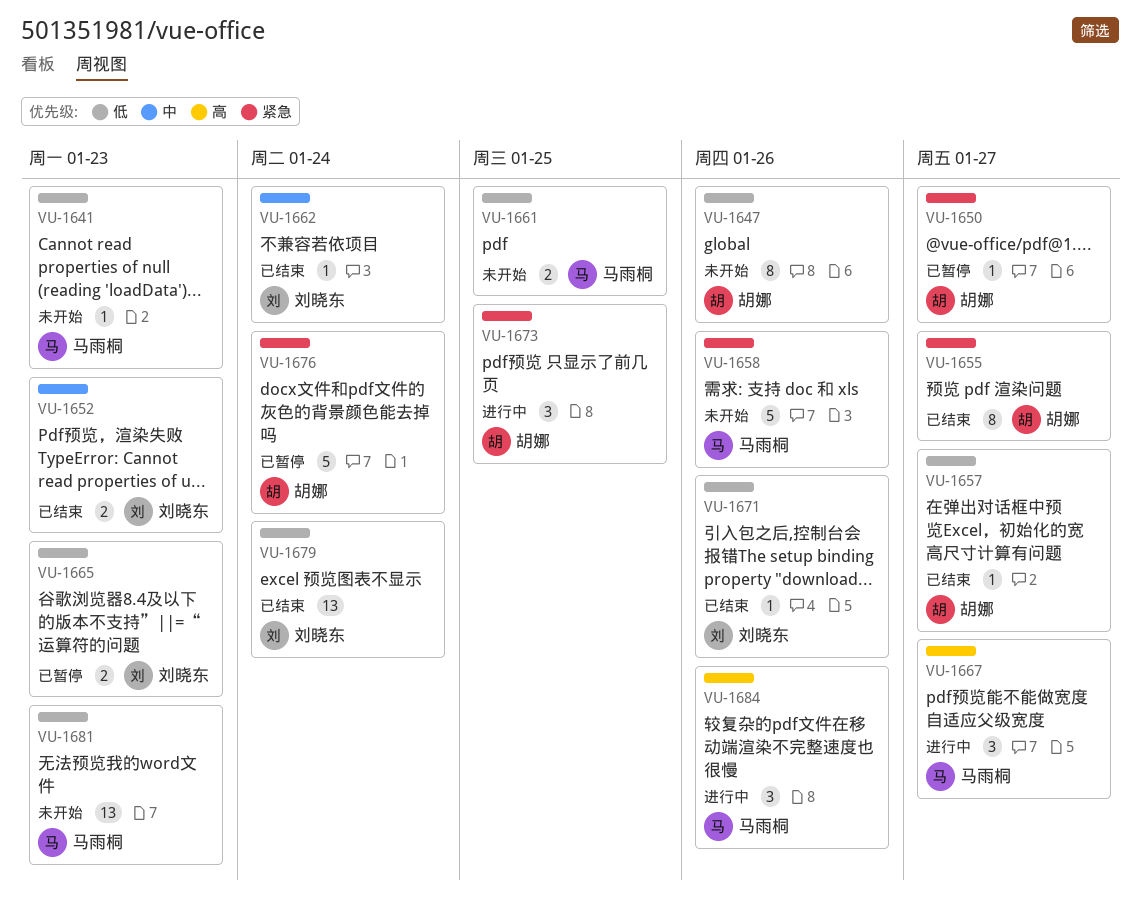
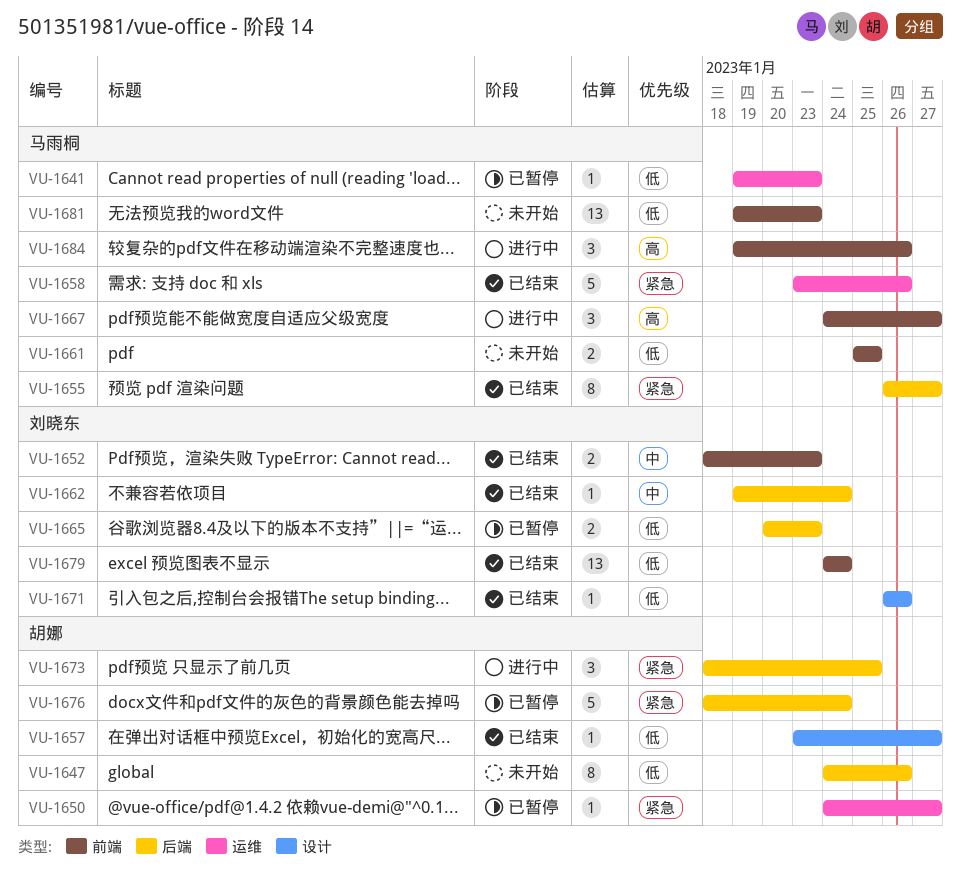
VU-1641, status: 未开始 -> 已暂停
VU-1655, owner: 胡娜 -> 马雨桐
VU-1658, status: 未开始 -> 已结束

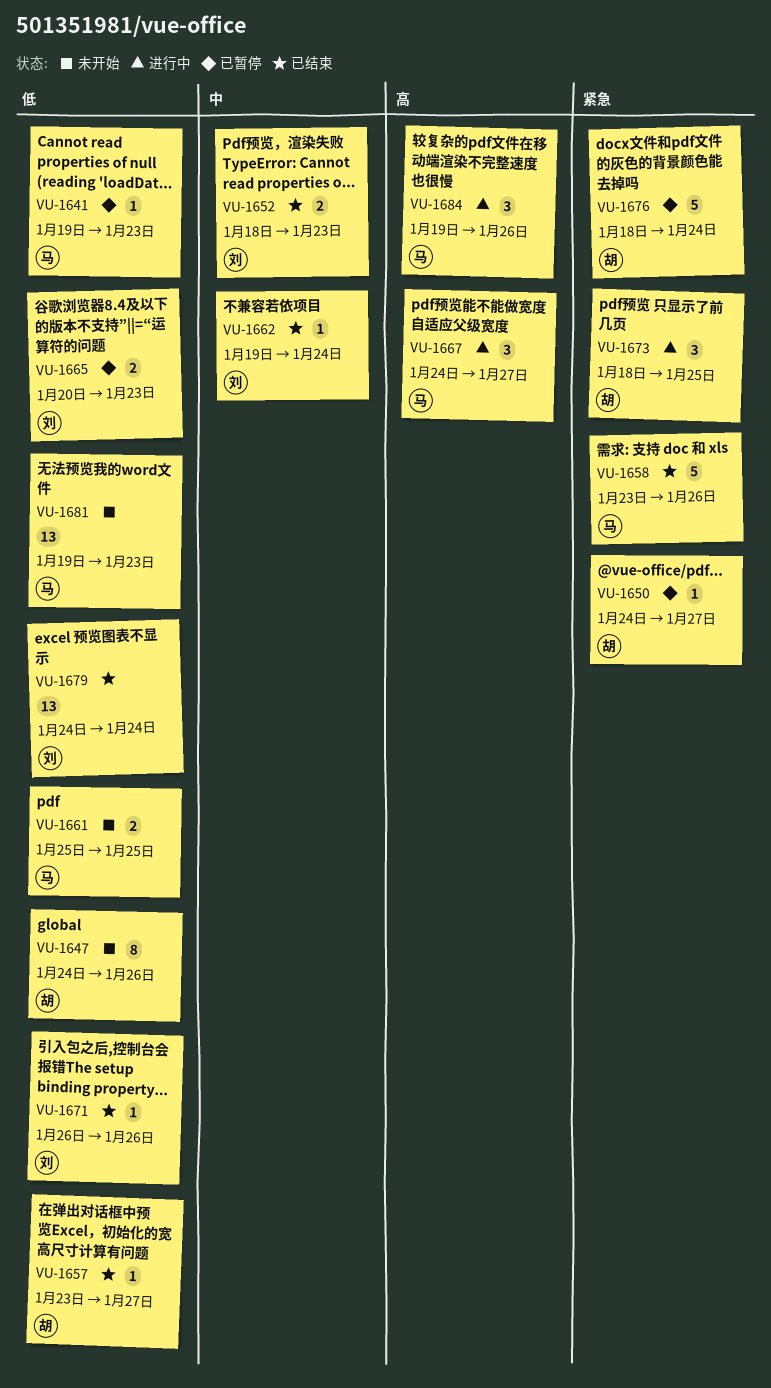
VU-1655: present -> none

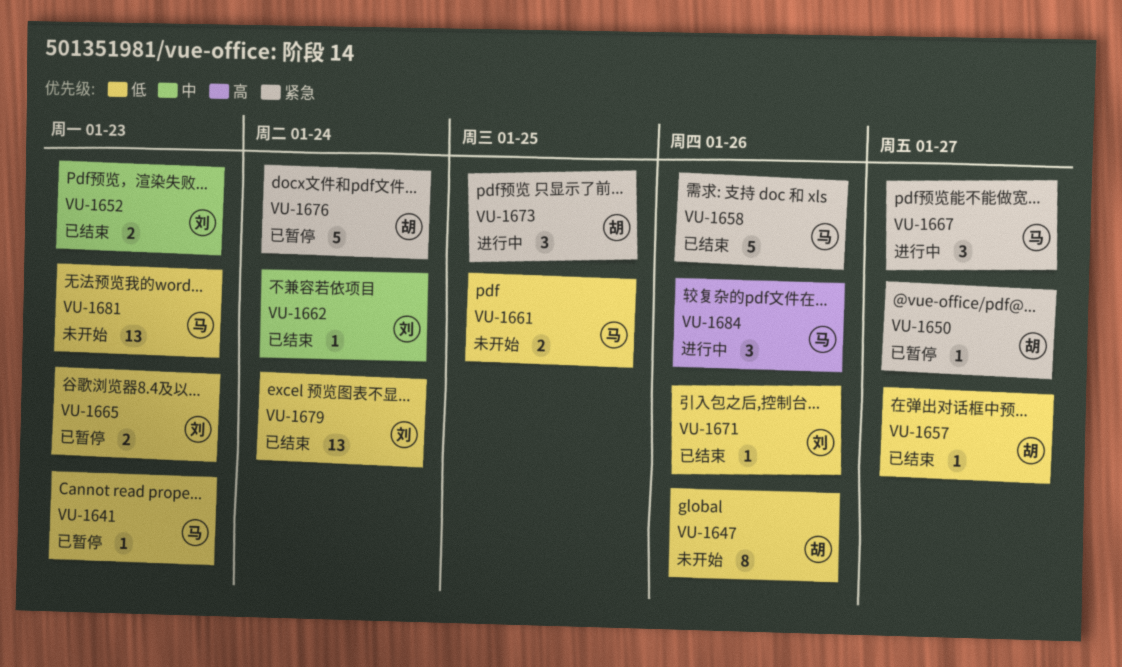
VU-1667, priority: 高 -> 紧急

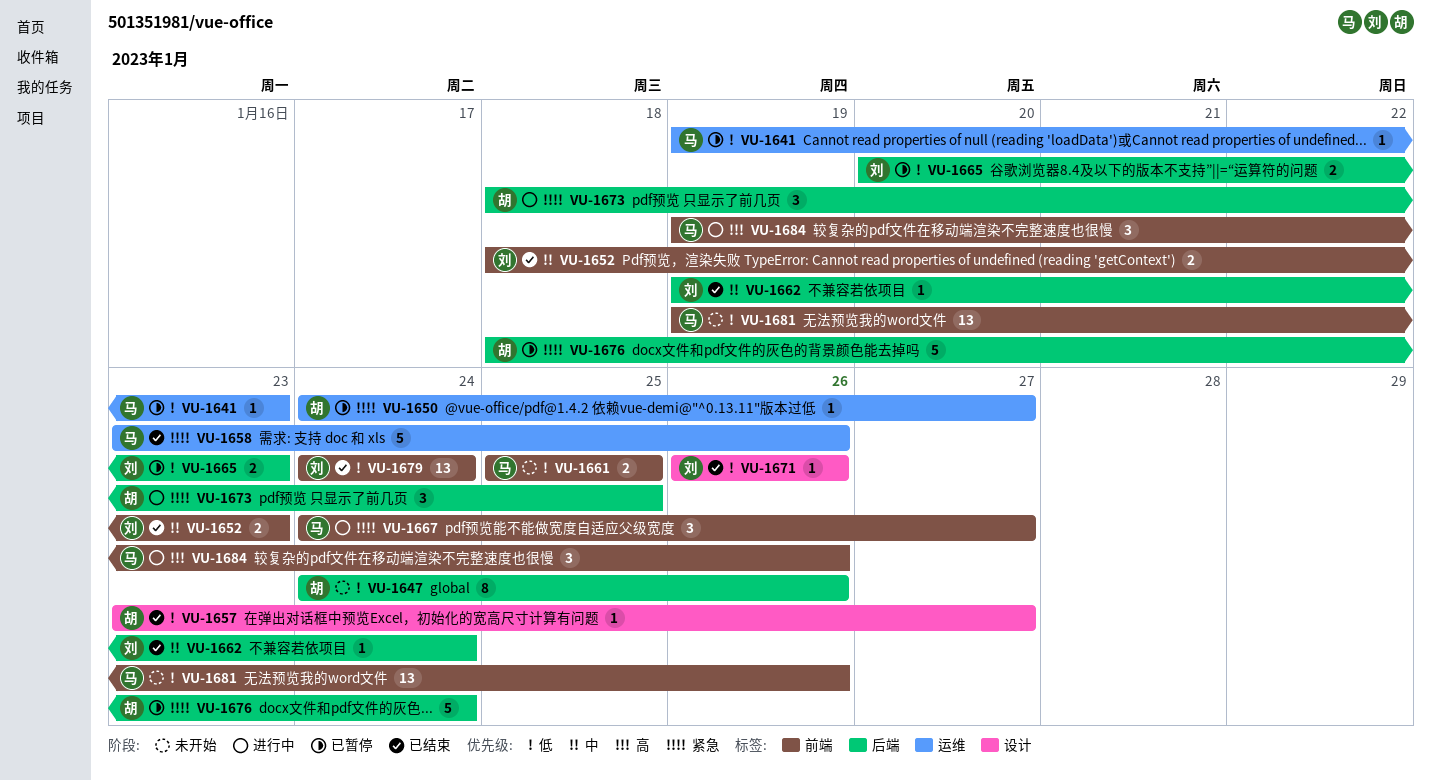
VU-1681, due: Jan 23 -> Jan 26

